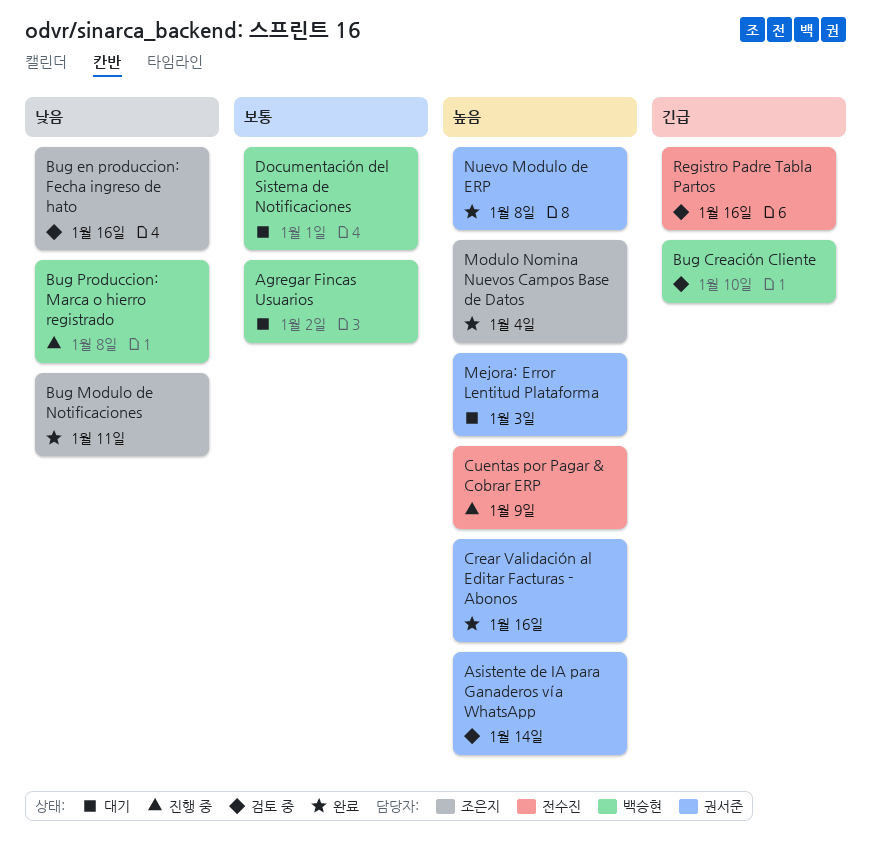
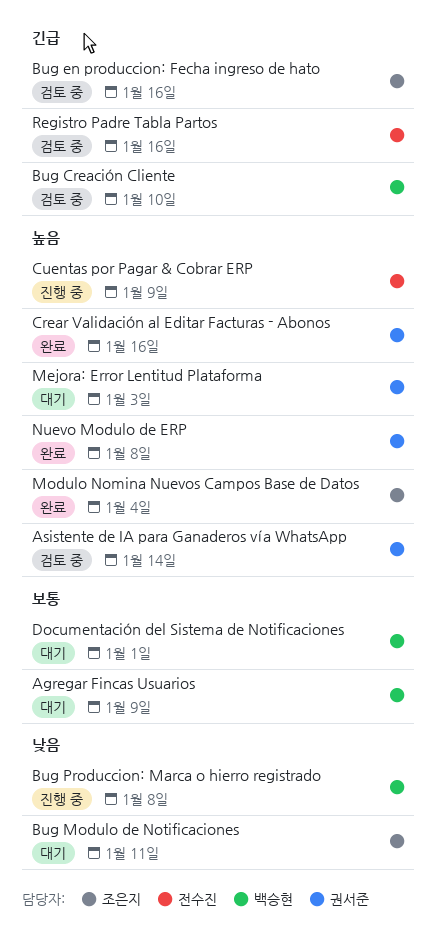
Agregar Fincas Usuarios, due: Jan 2 -> Jan 9
Bug en produccion: Fecha ingreso de hato, priority: 낮음 -> 긴급
Bug Modulo de Notificaciones, status: 완료 -> 대기

